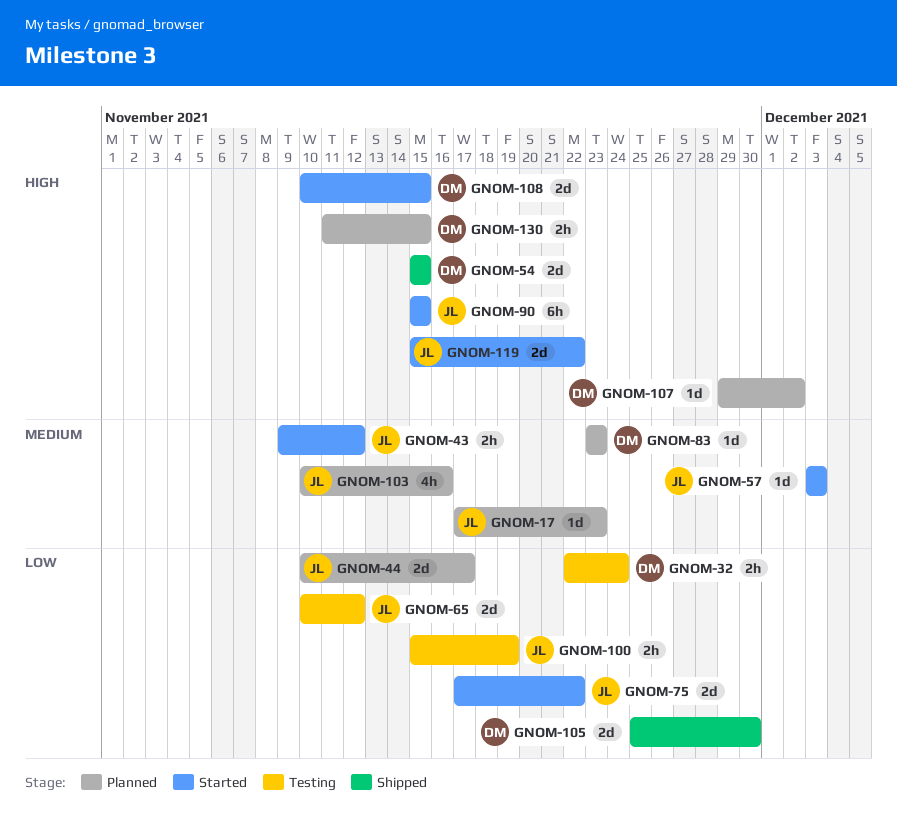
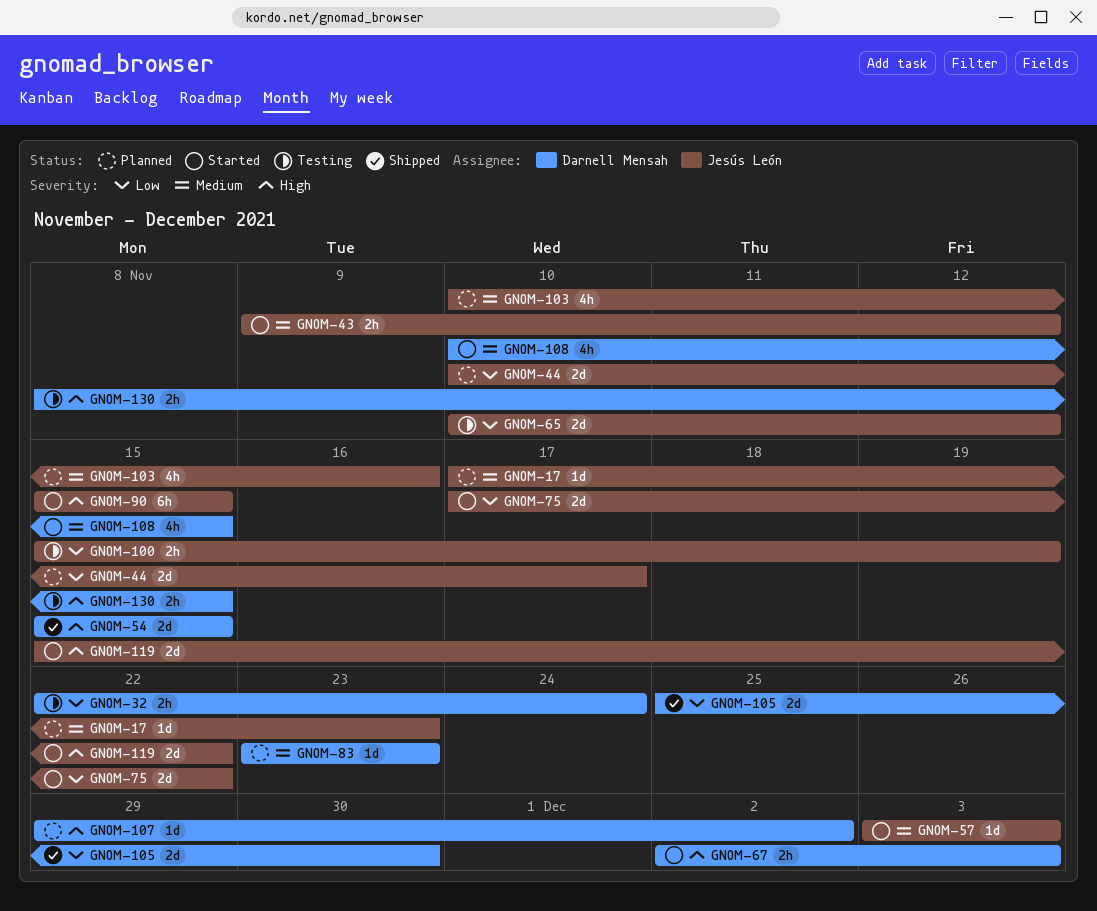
GNOM-67: none -> present
GNOM-108, priority: High -> Medium
GNOM-108, estimate: 2d -> 4h
GNOM-130, status: Planned -> Testing
GNOM-130, start: Nov 11 -> Nov 8

